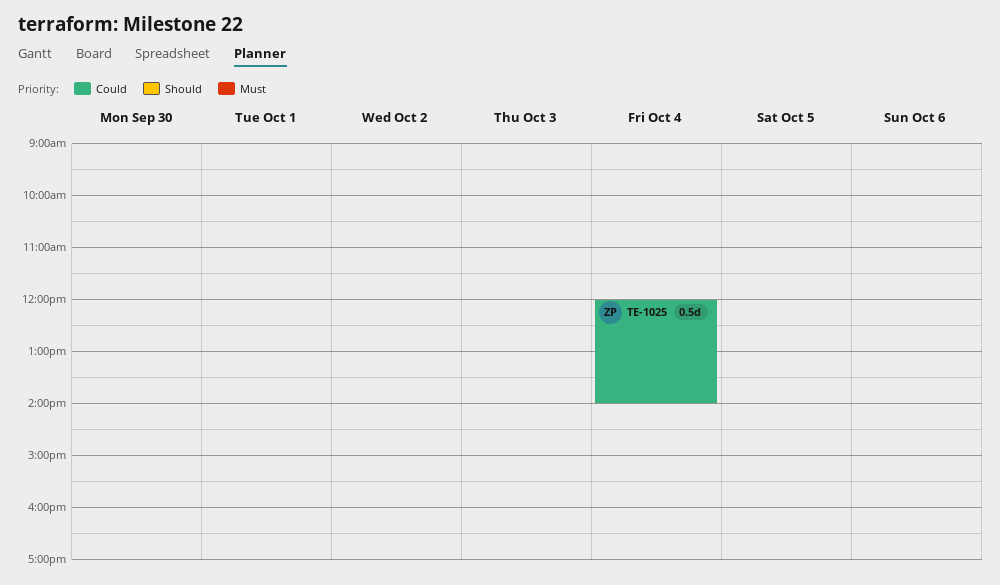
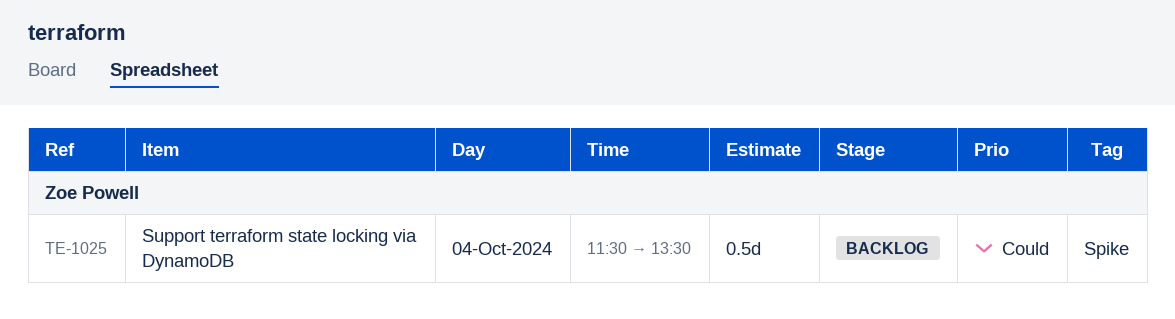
TE-1025, begins: 12:00 -> 11:30
TE-1025, ends: 14:00 -> 13:30

